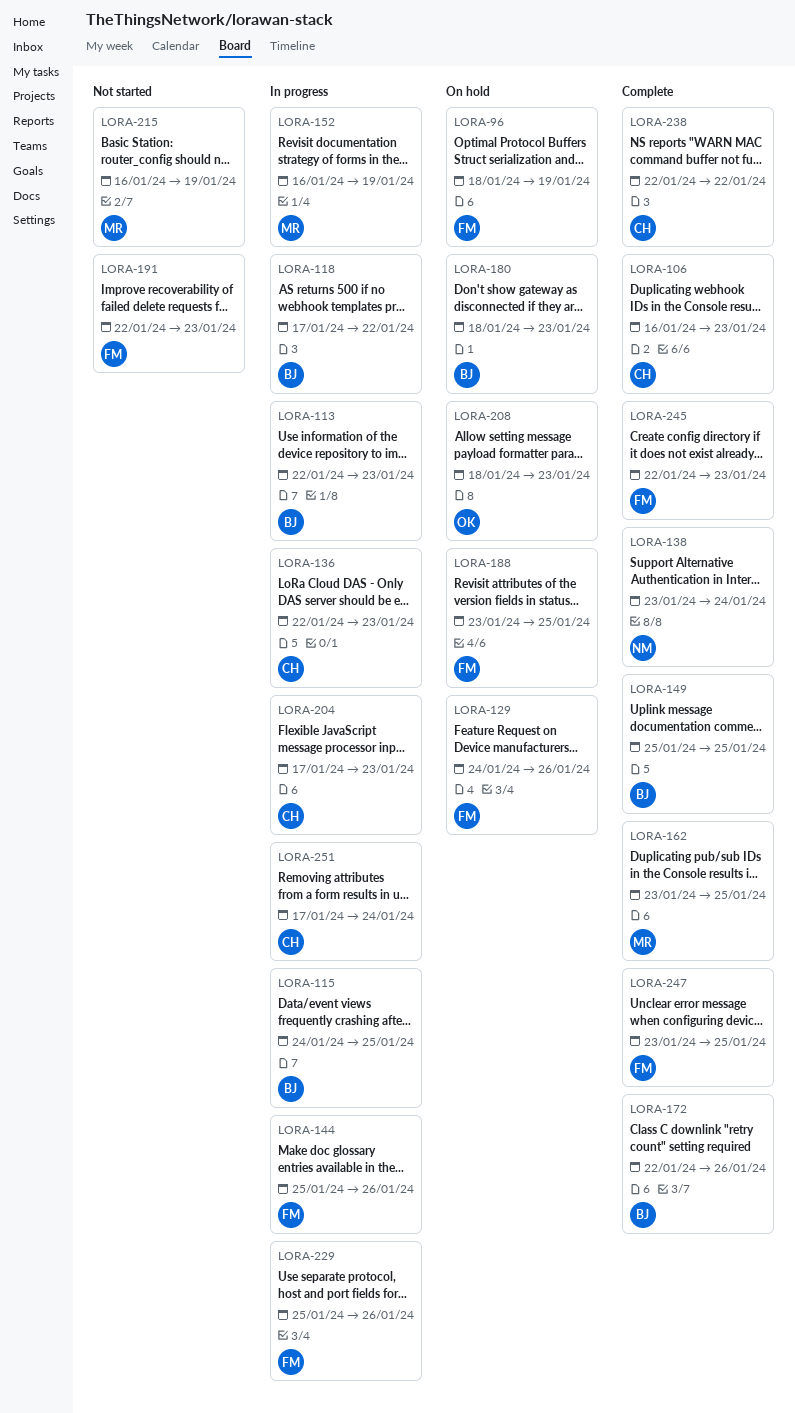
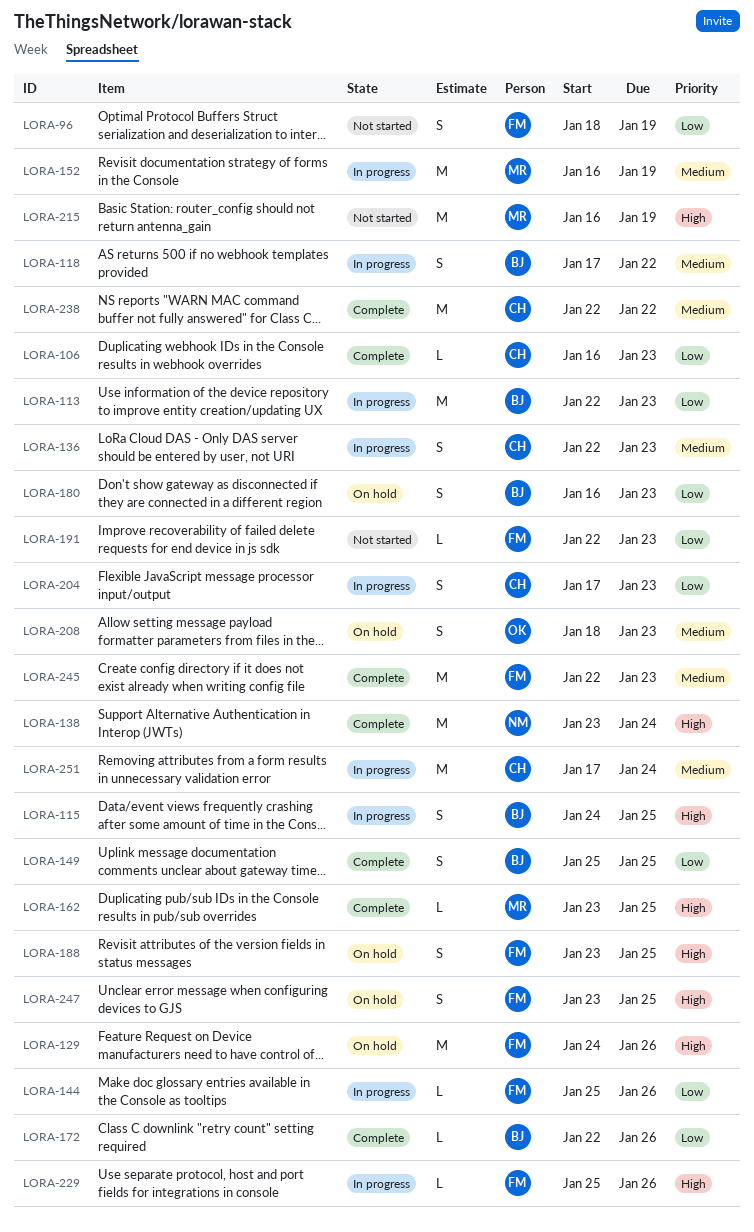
LORA-96, status: On hold -> Not started
LORA-180, start: Jan 18 -> Jan 16
LORA-247, status: Complete -> On hold

